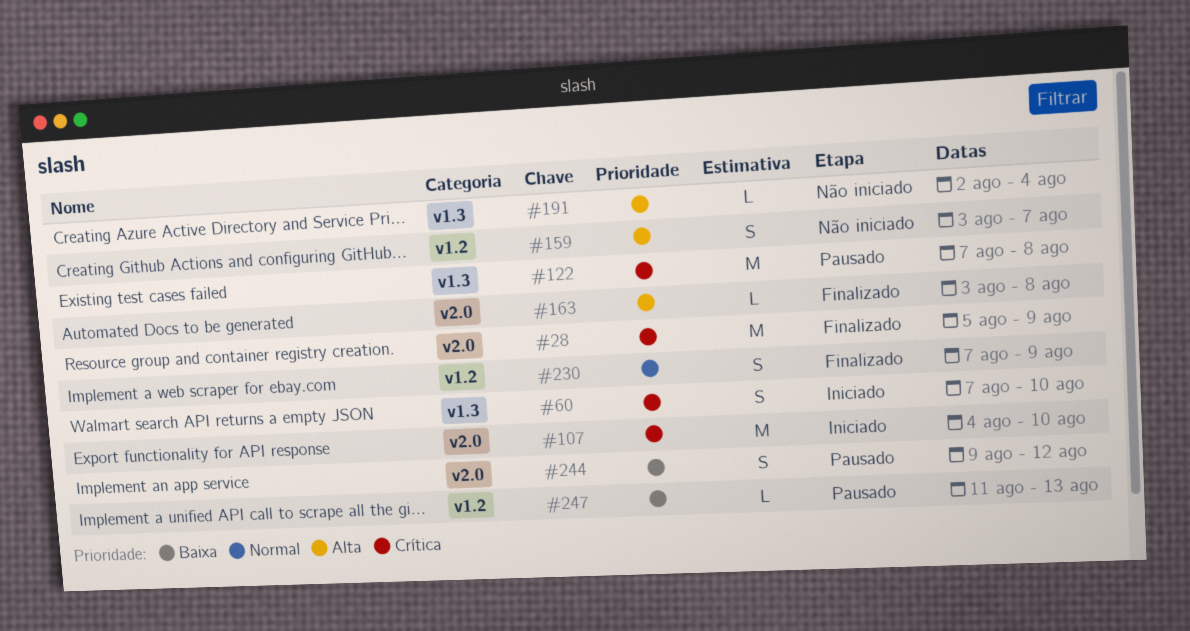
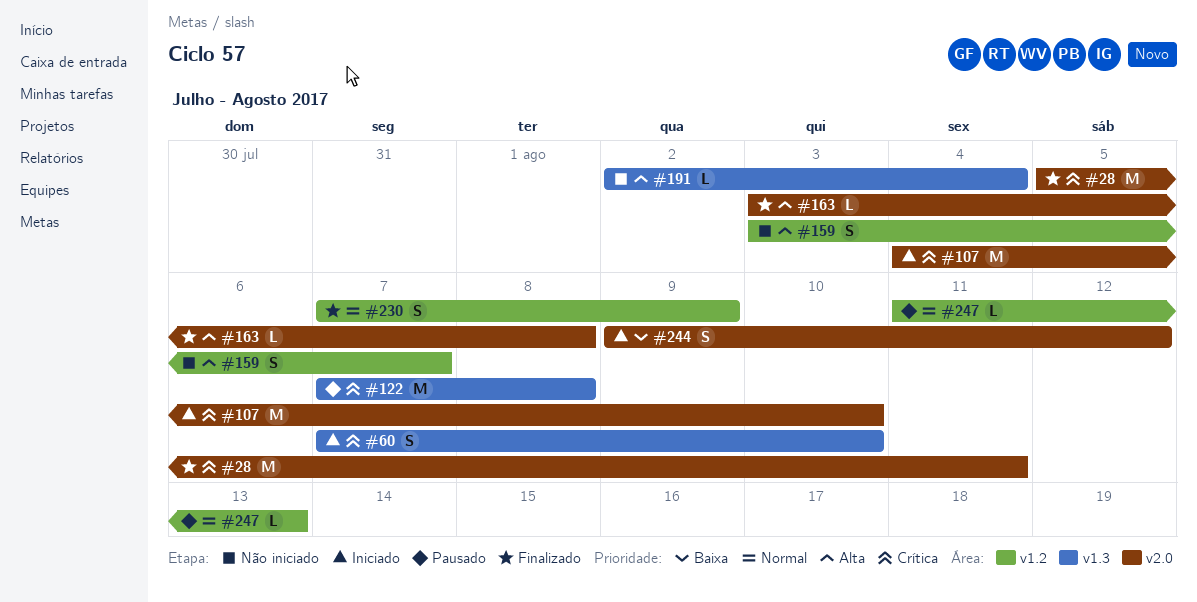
#28, due: Aug 9 -> Aug 11
#244, status: Pausado -> Iniciado
#247, priority: Baixa -> Normal

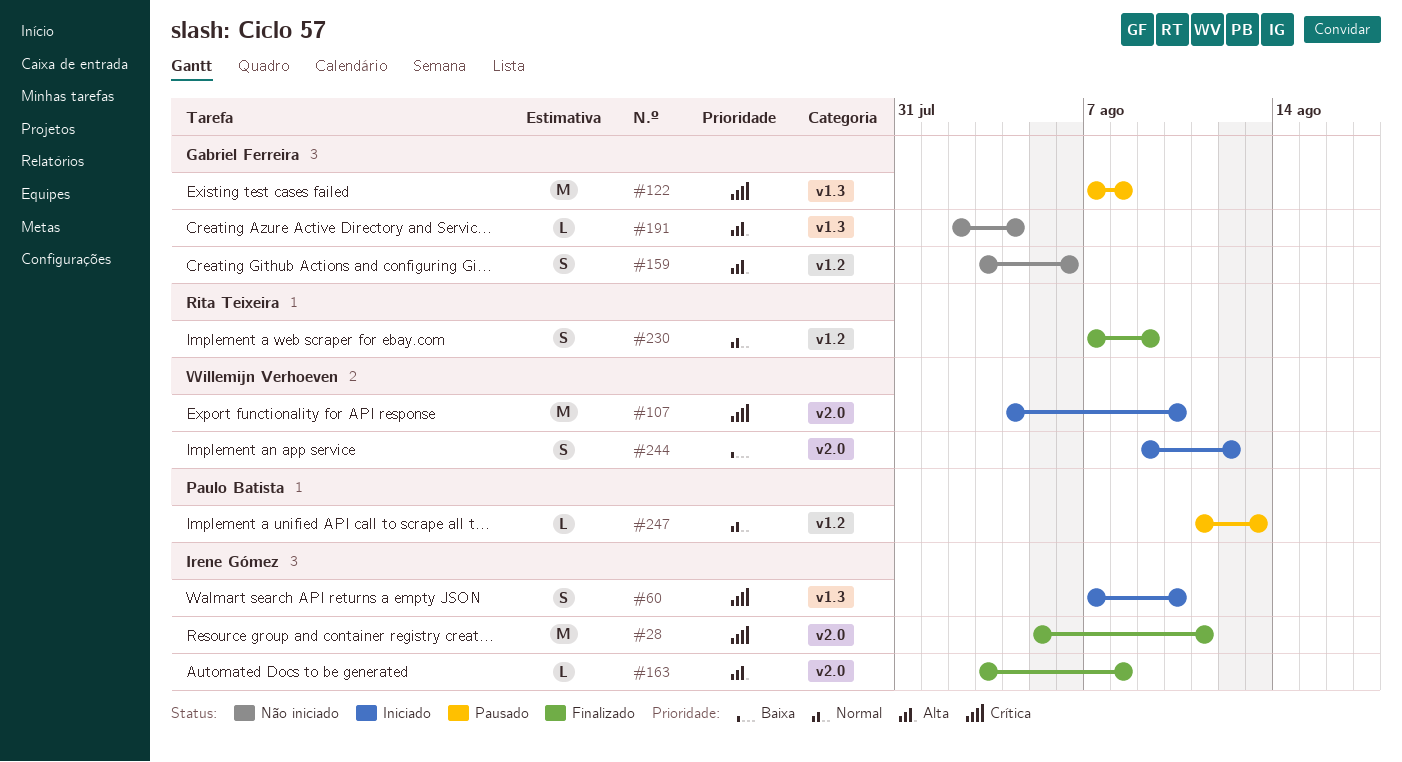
#159, due: Aug 7 -> Aug 6

